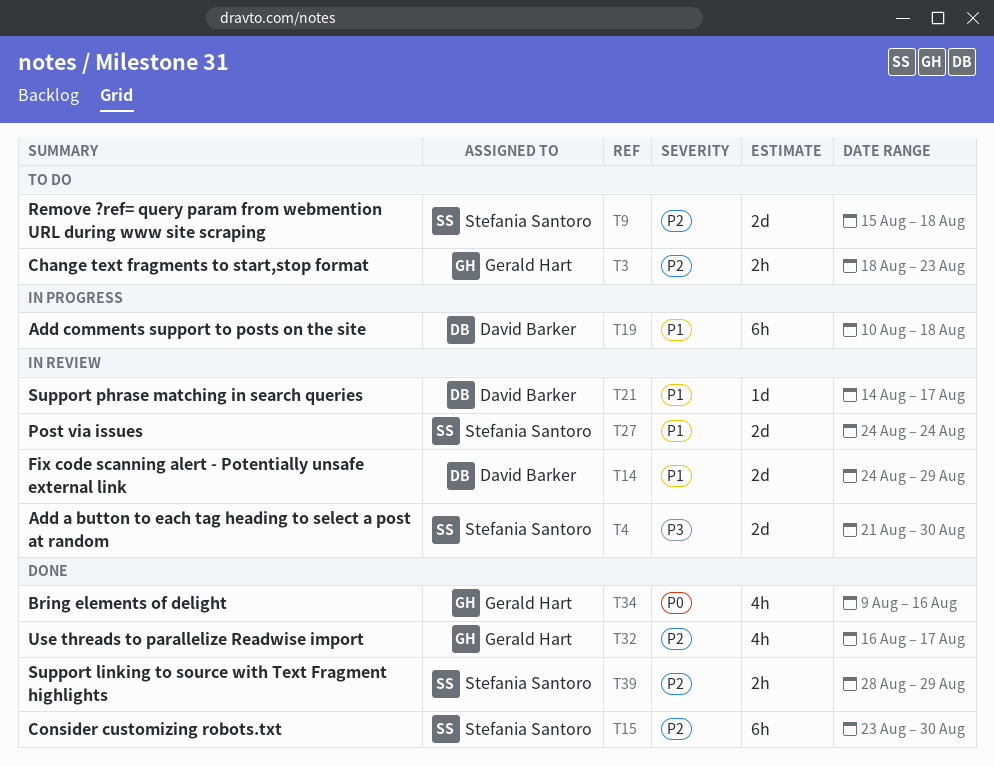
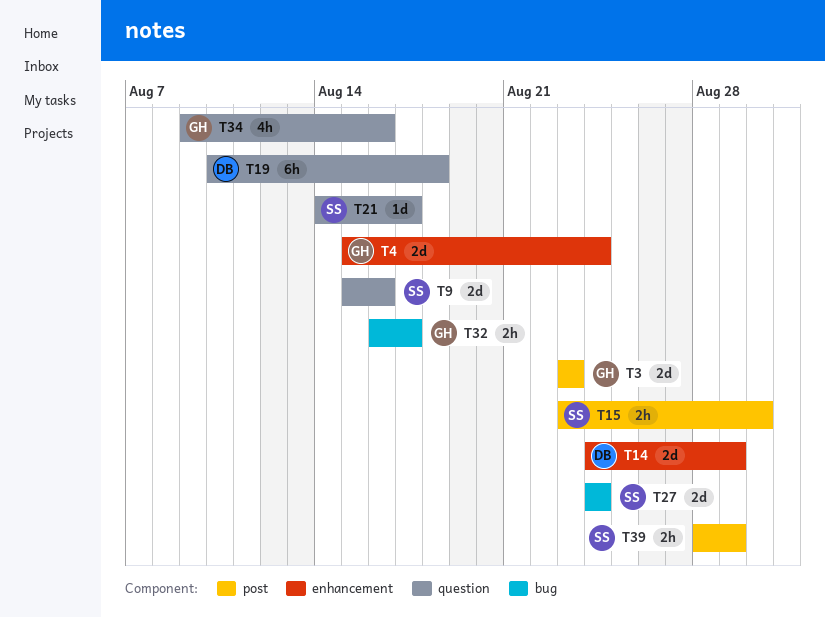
T3, estimate: 2h -> 2d
T3, start: Aug 18 -> Aug 23
T4, owner: Stefania Santoro -> Gerald Hart
T4, start: Aug 21 -> Aug 15
T4, due: Aug 30 -> Aug 24
T9, due: Aug 18 -> Aug 16
T15, estimate: 6h -> 2h
T21, owner: David Barker -> Stefania Santoro
T32, estimate: 4h -> 2h

